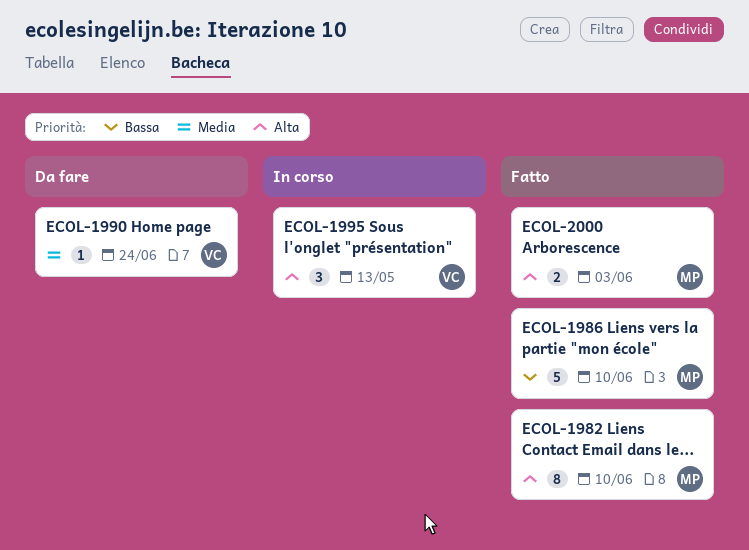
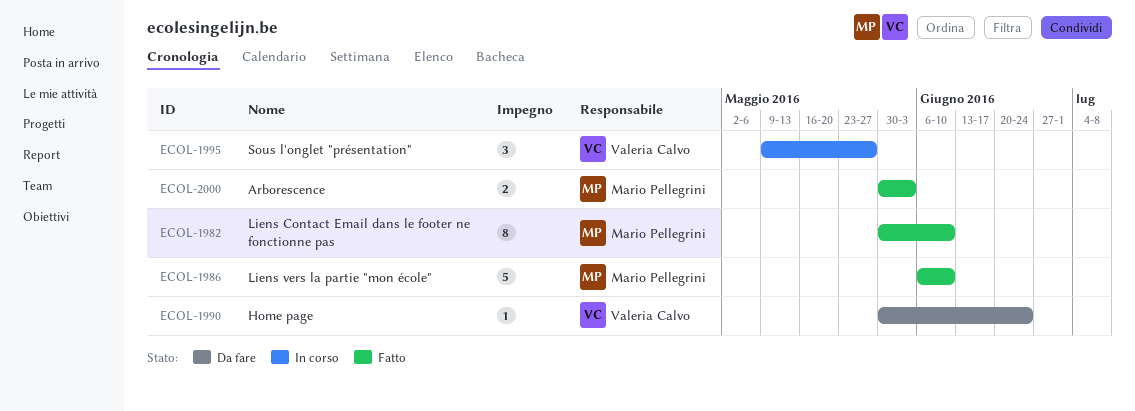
ECOL-1995, due: May 13 -> May 27

